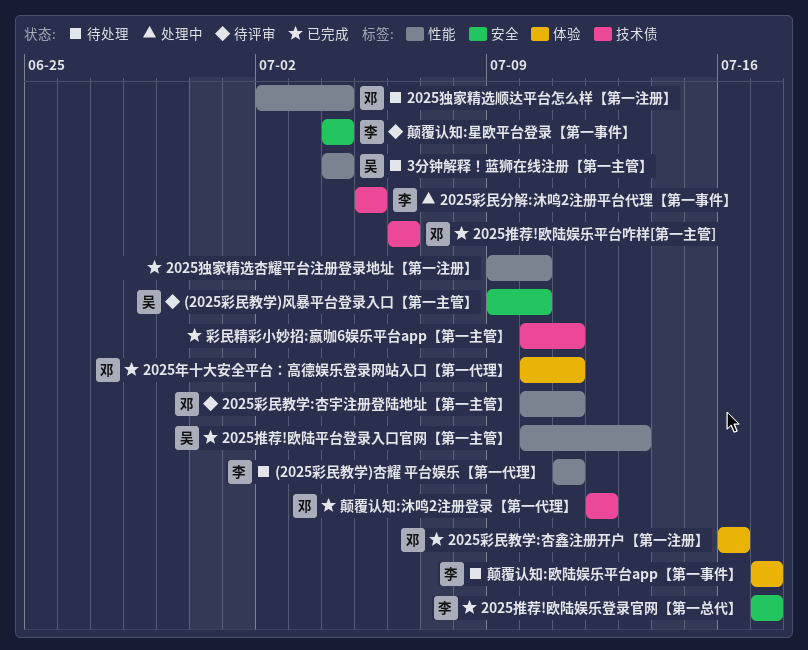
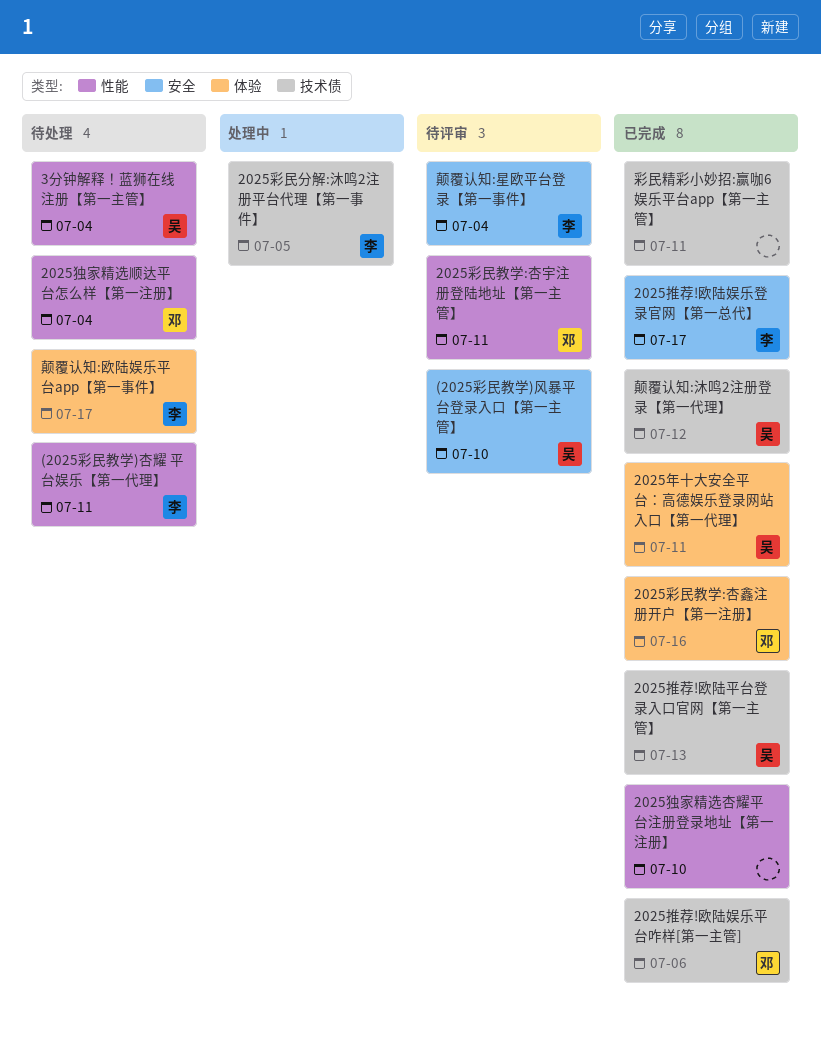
2025年十大安全平台：高德娱乐登录网站入口【第一代理】, owner: 邓 -> 吴
2025推荐!欧陆平台登录入口官网【第一主管】, label: 性能 -> 技术债
颠覆认知:沐鸣2注册登录【第一代理】, owner: 邓 -> 吴

